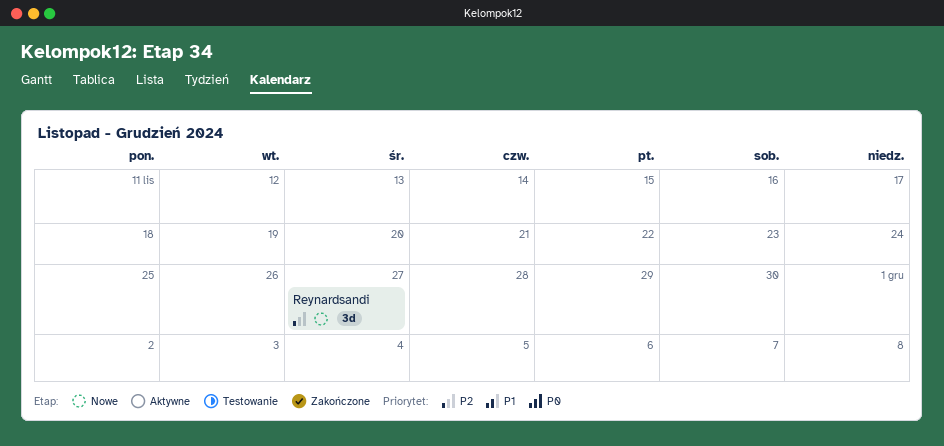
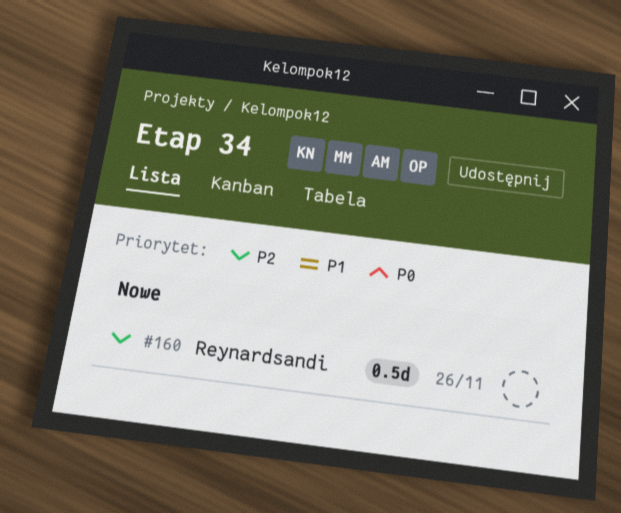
Reynardsandi, estimate: 3d -> 0.5d
Reynardsandi, due: Nov 27 -> Nov 26

